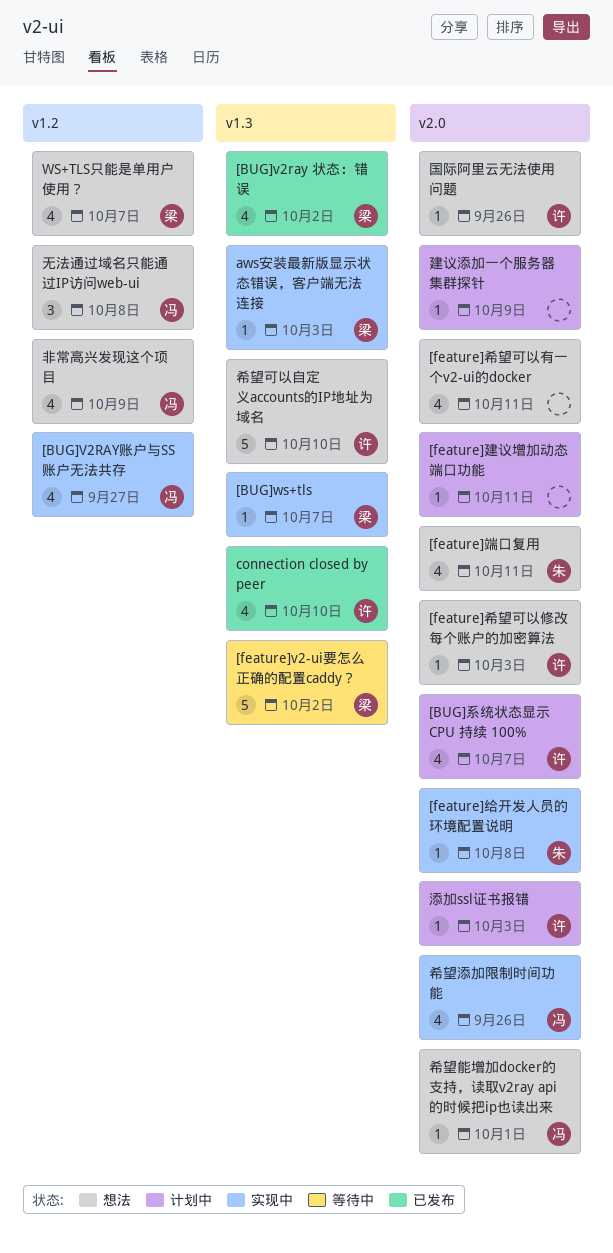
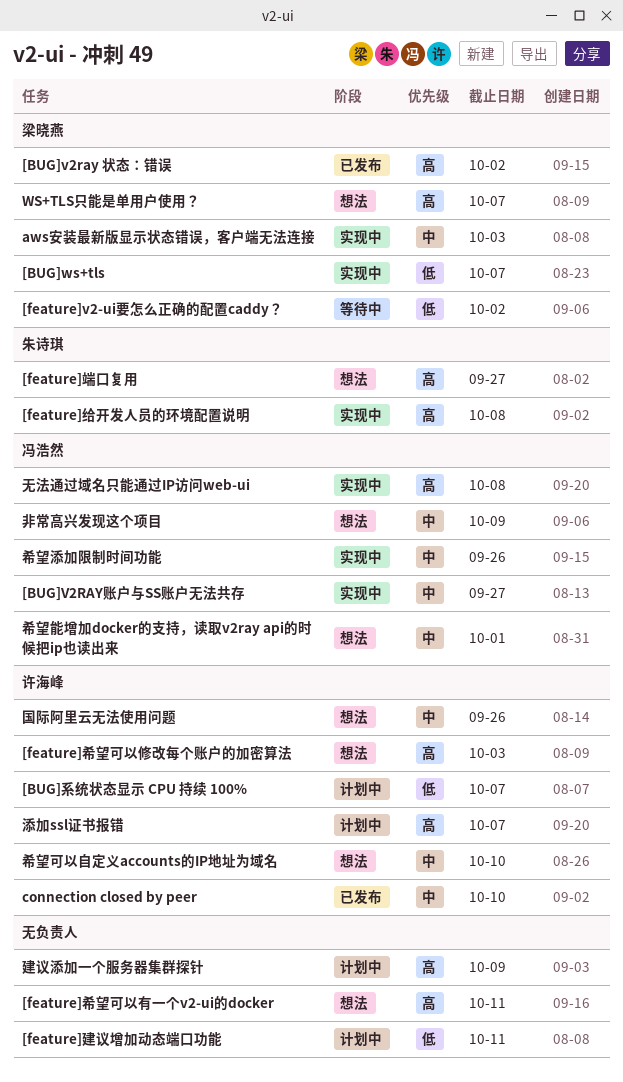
[feature]端口复用, due: Oct 11 -> Sep 27
无法通过域名只能通过IP访问web-ui, status: 想法 -> 实现中
添加ssl证书报错, due: Oct 3 -> Oct 7

